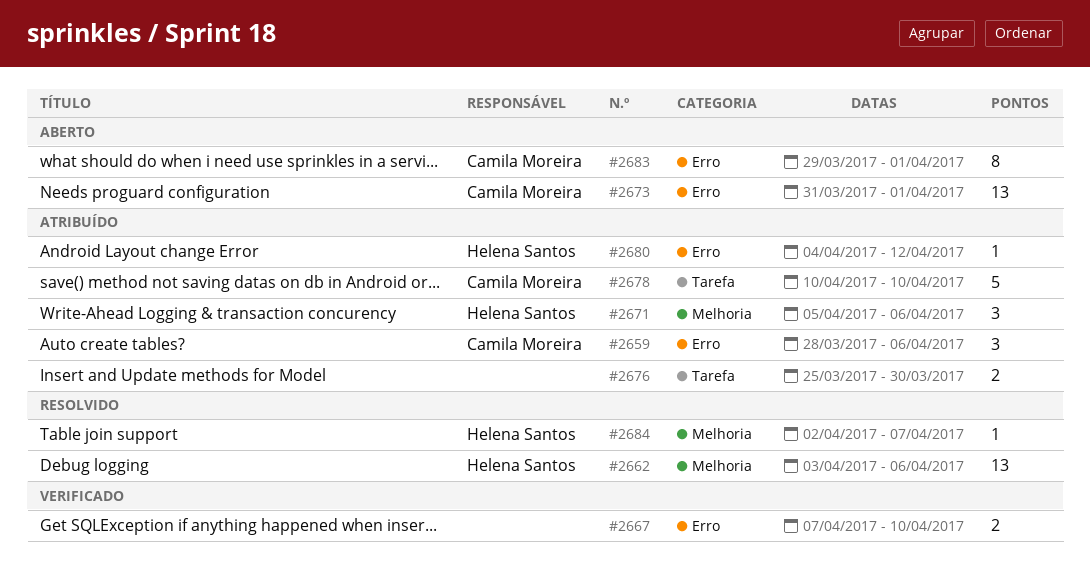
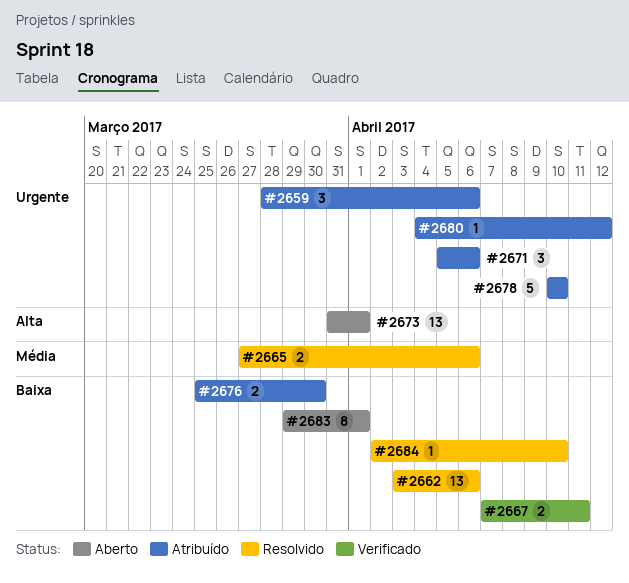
#2665: none -> present
#2667, due: Apr 10 -> Apr 11
#2684, due: Apr 7 -> Apr 10

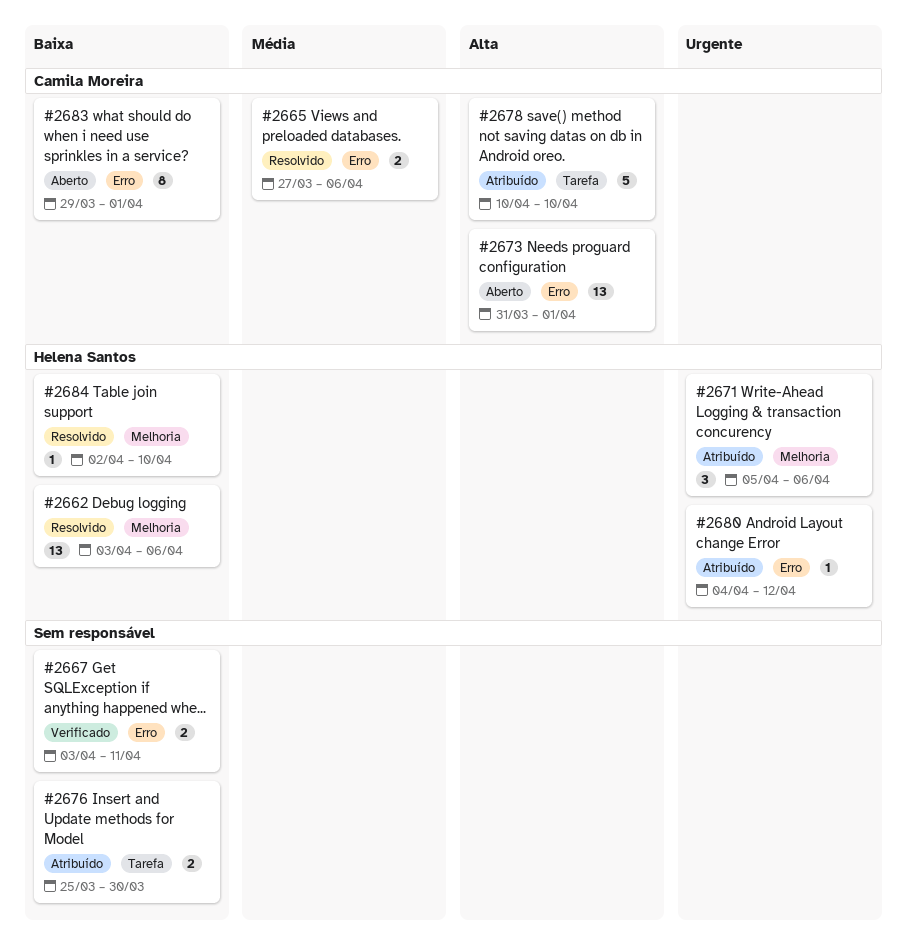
#2659: present -> none
#2667, start: Apr 7 -> Apr 3
#2678, priority: Urgente -> Alta

